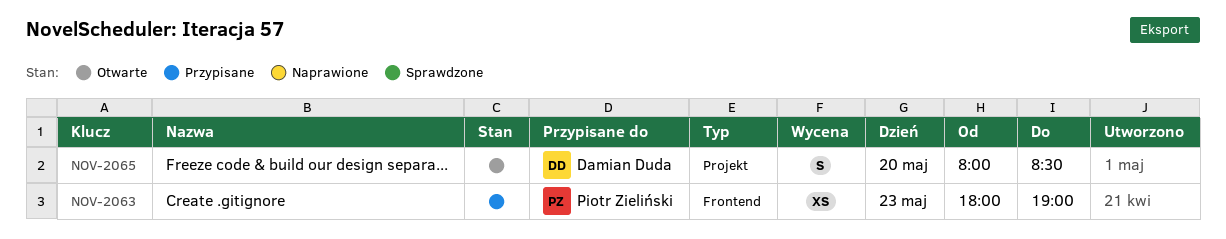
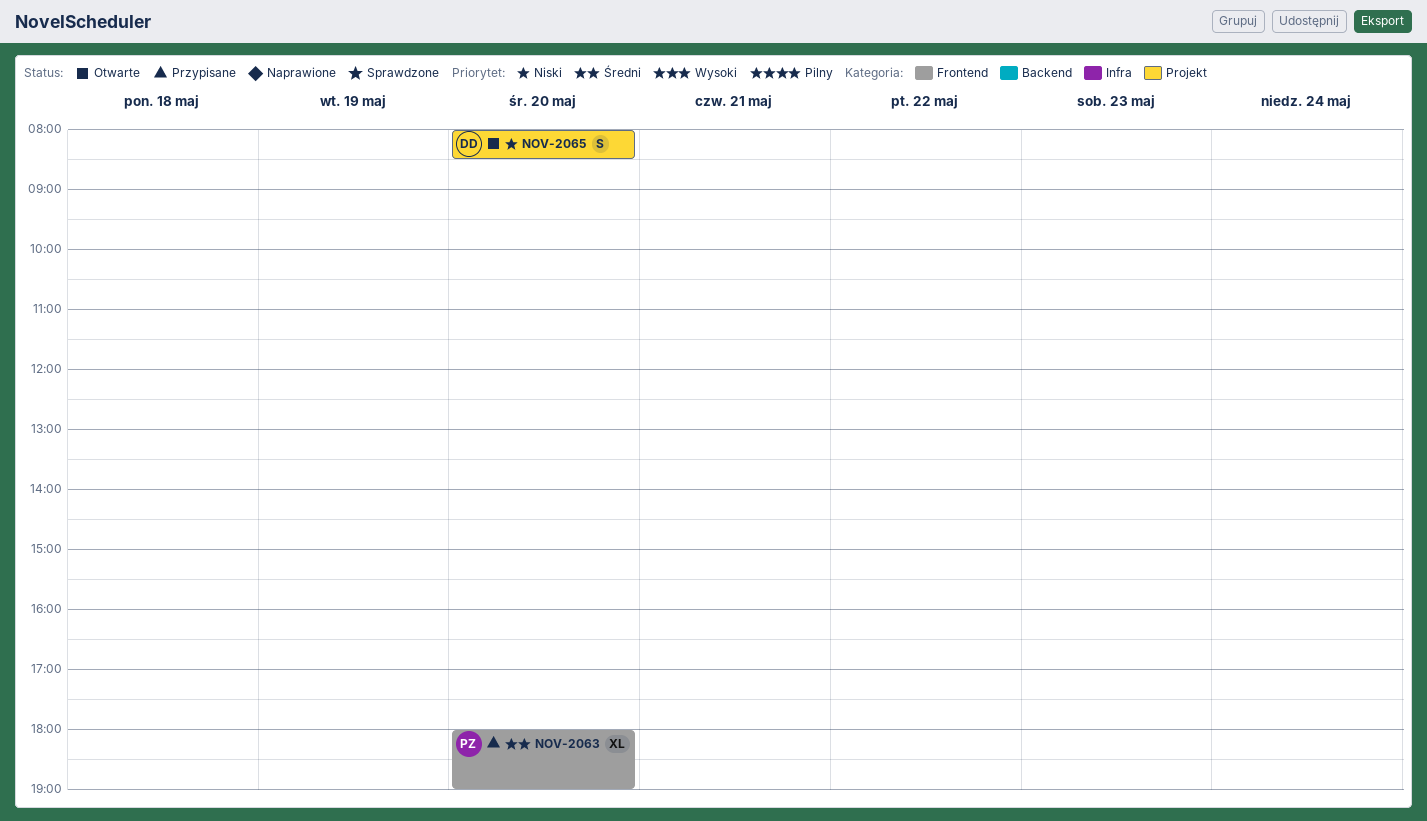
NOV-2063, estimate: XS -> XL
NOV-2063, day: May 23 -> May 20

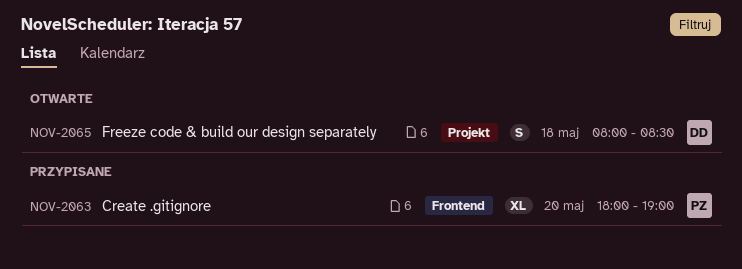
NOV-2065, day: May 20 -> May 18

